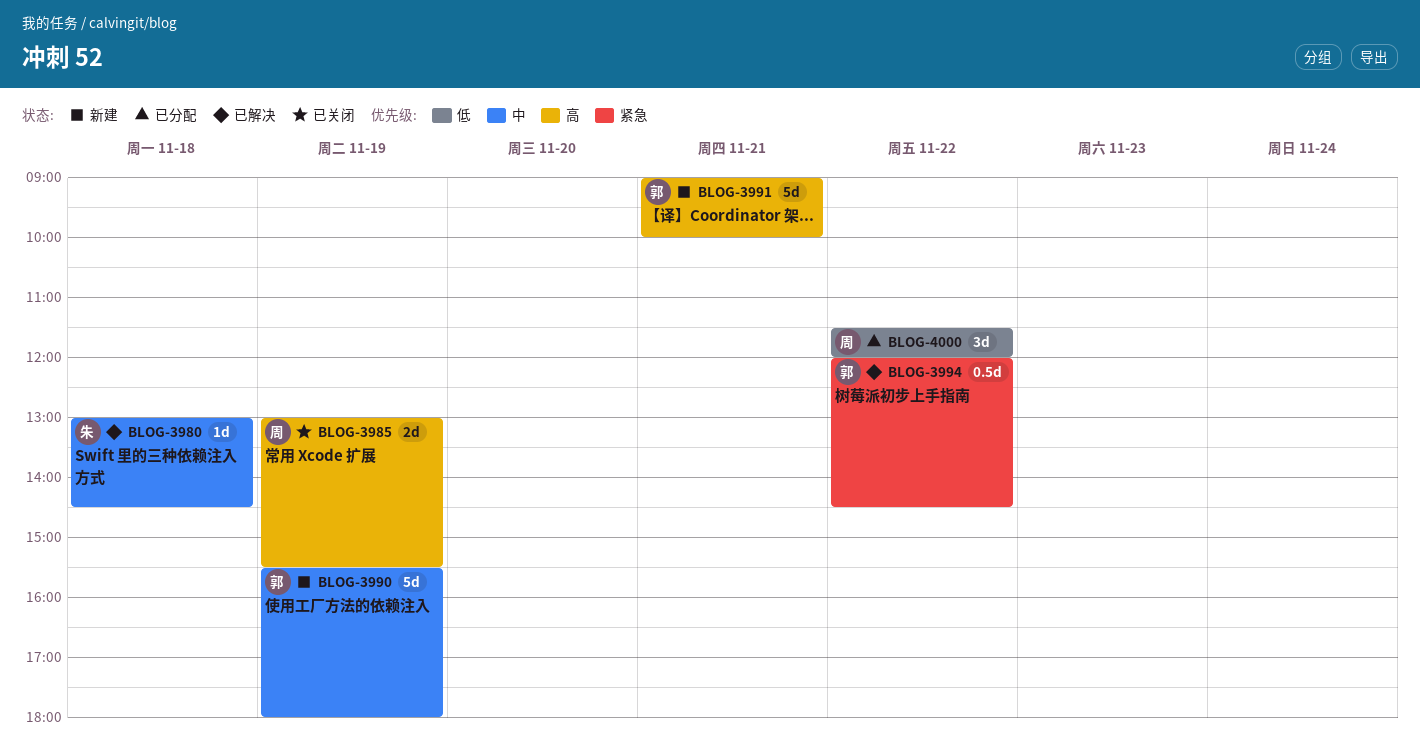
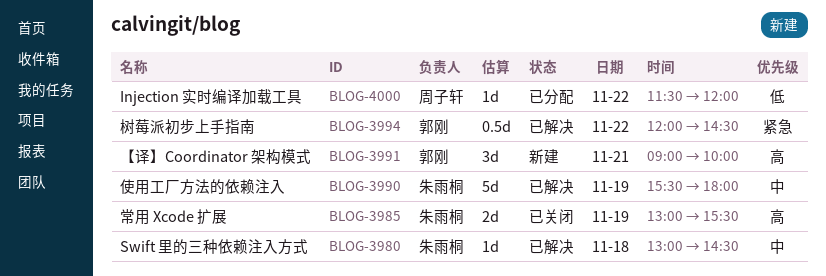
BLOG-3985, owner: 周子轩 -> 朱雨桐
BLOG-3990, status: 新建 -> 已解决
BLOG-3990, owner: 郭刚 -> 朱雨桐
BLOG-3991, estimate: 5d -> 3d
BLOG-4000, estimate: 3d -> 1d

